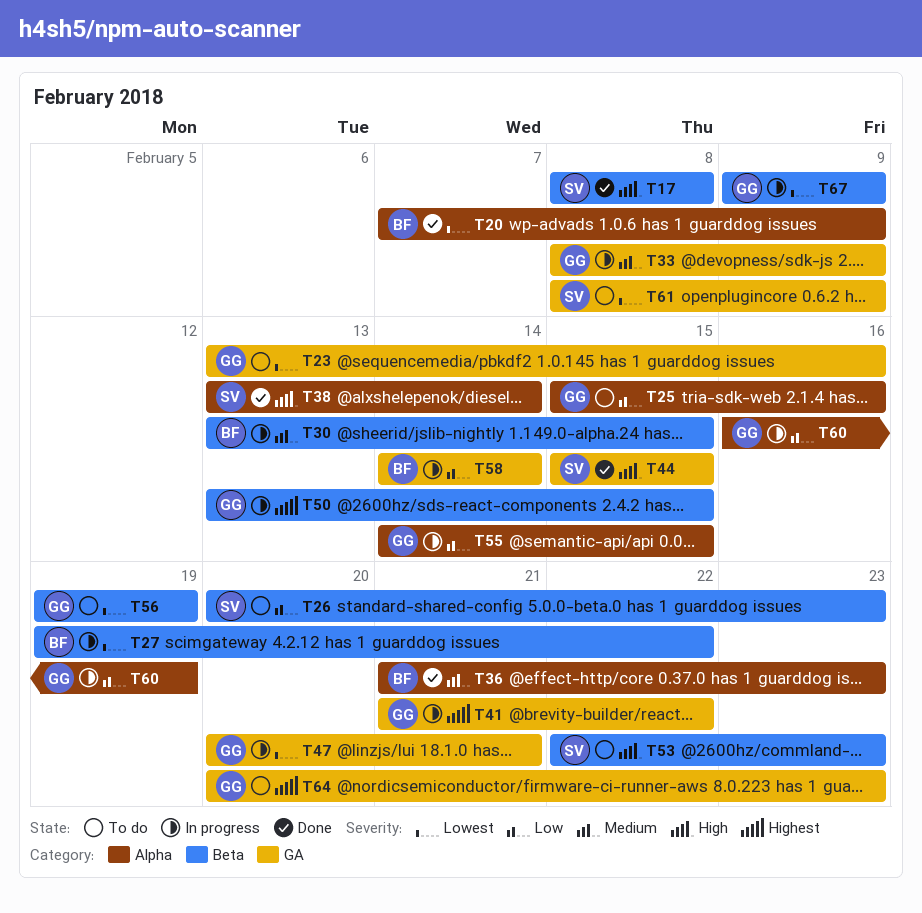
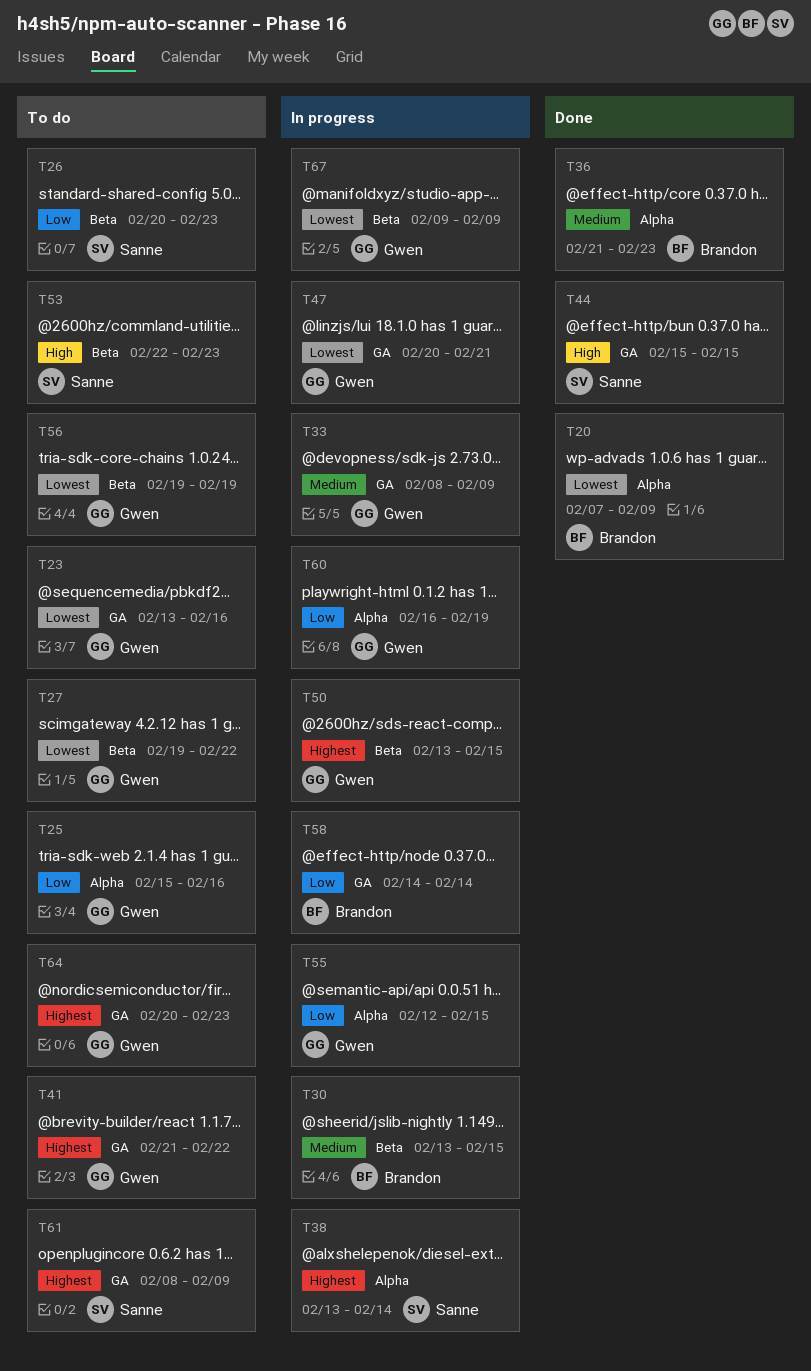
T17: present -> none
T27, status: In progress -> To do
T27, owner: Brandon -> Gwen
T38, status: Done -> In progress
T38, priority: High -> Highest
T41, status: In progress -> To do
T55, start: Feb 14 -> Feb 12
T61, priority: Lowest -> Highest

